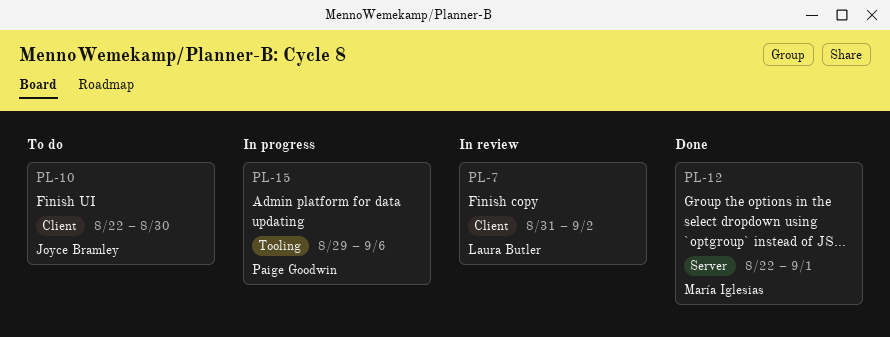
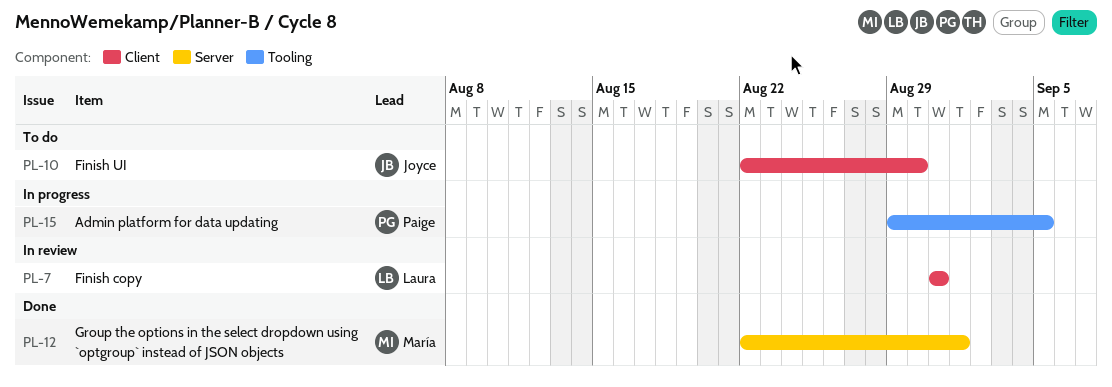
PL-7, due: Sep 2 -> Aug 31
PL-15, due: Sep 6 -> Sep 5

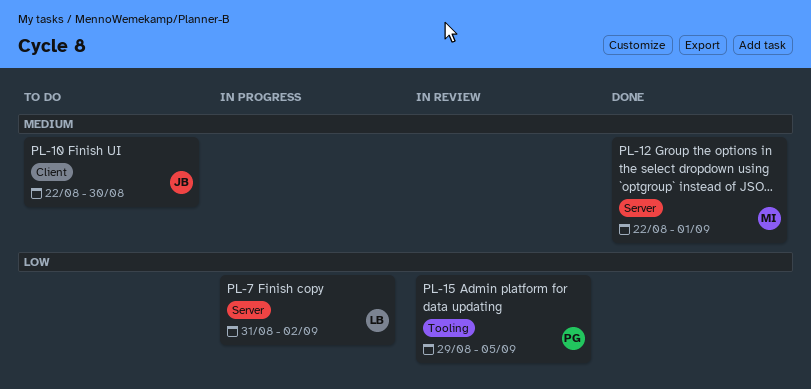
PL-7, status: In review -> In progress
PL-7, label: Client -> Server
PL-7, due: Aug 31 -> Sep 2
PL-15, status: In progress -> In review

